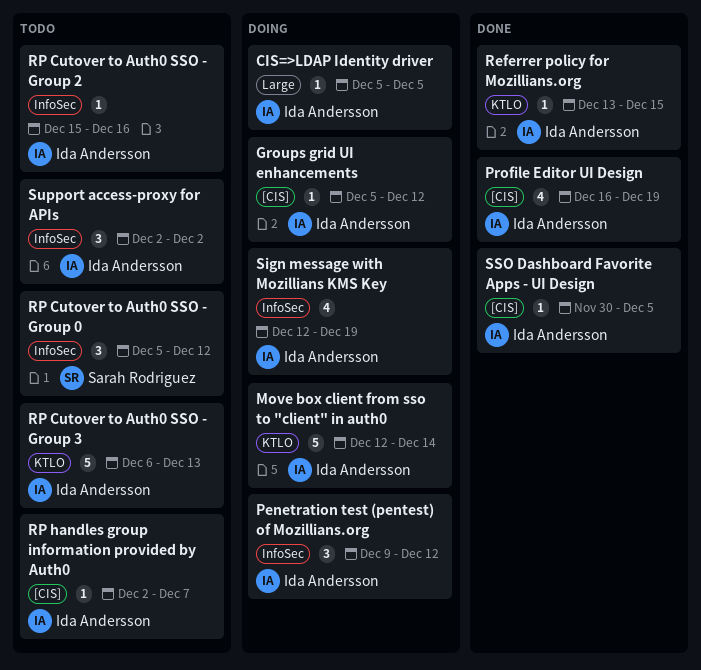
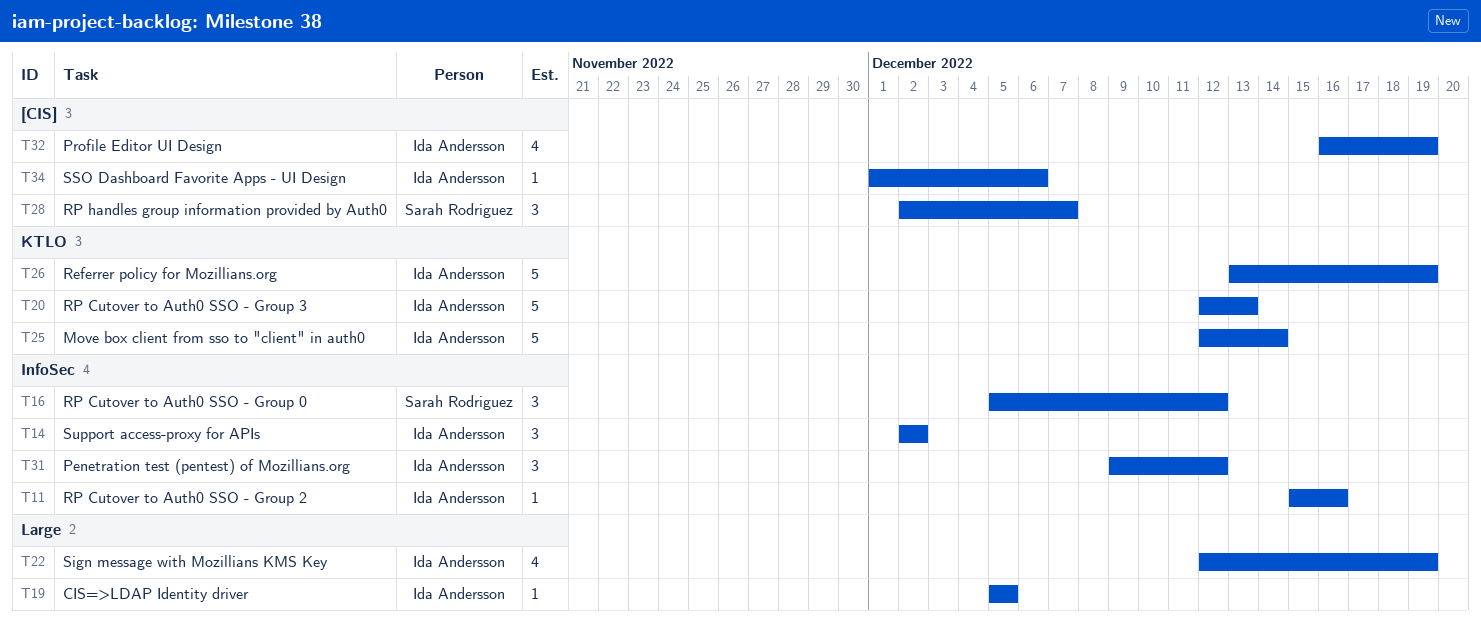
Groups grid UI enhancements: present -> none
Referrer policy for Mozillians.org, estimate: 1 -> 5
Referrer policy for Mozillians.org, due: Dec 15 -> Dec 19
RP Cutover to Auth0 SSO - Group 3, start: Dec 6 -> Dec 12
RP handles group information provided by Auth0, owner: Ida Andersson -> Sarah Rodriguez
RP handles group information provided by Auth0, estimate: 1 -> 3
Sign message with Mozillians KMS Key, label: InfoSec -> Large
SSO Dashboard Favorite Apps - UI Design, start: Nov 30 -> Dec 1
SSO Dashboard Favorite Apps - UI Design, due: Dec 5 -> Dec 6

